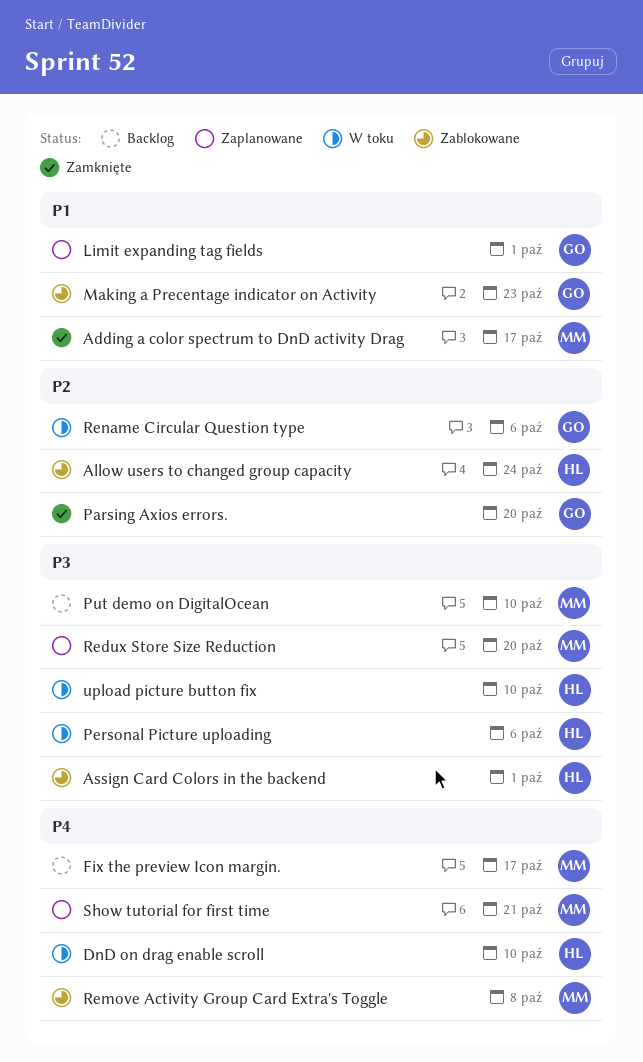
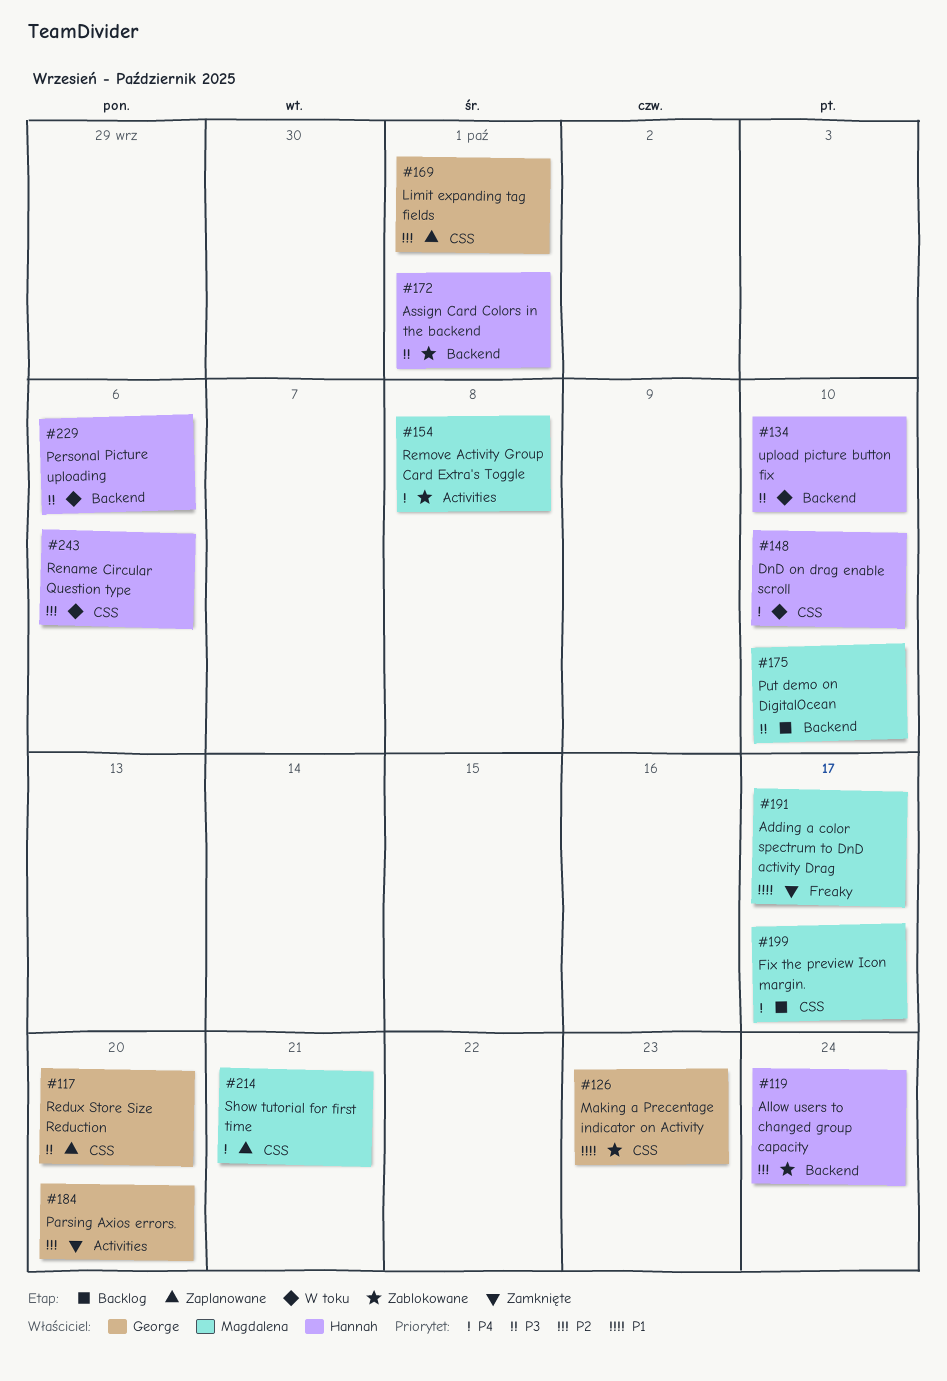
Limit expanding tag fields, priority: P1 -> P2
Redux Store Size Reduction, owner: Magdalena -> George
Rename Circular Question type, owner: George -> Hannah

